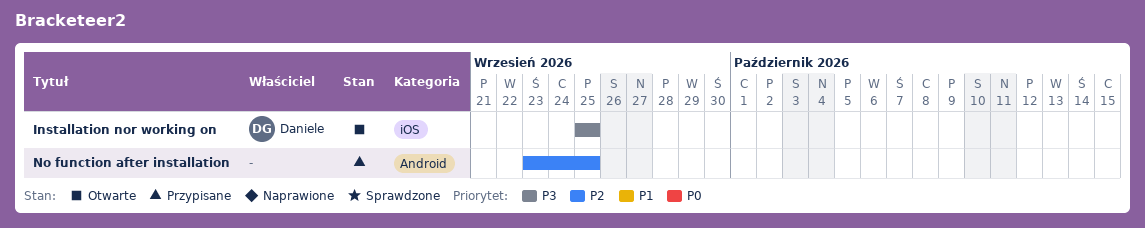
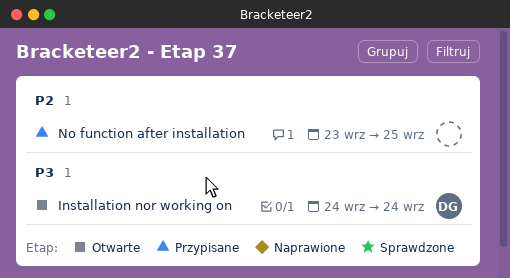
Installation nor working on, start: Sep 25 -> Sep 24
Installation nor working on, due: Sep 25 -> Sep 24

